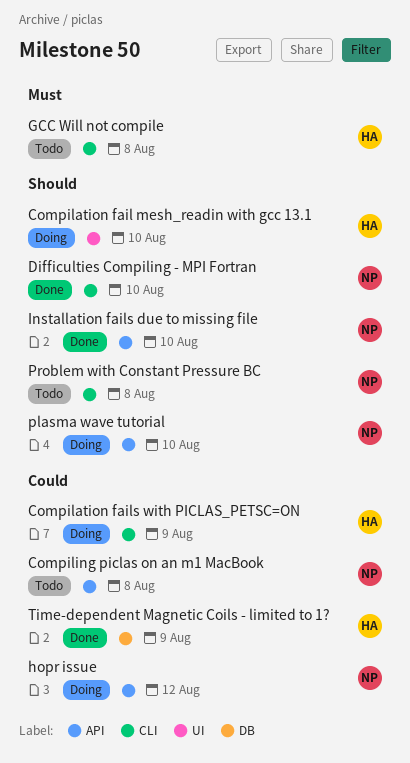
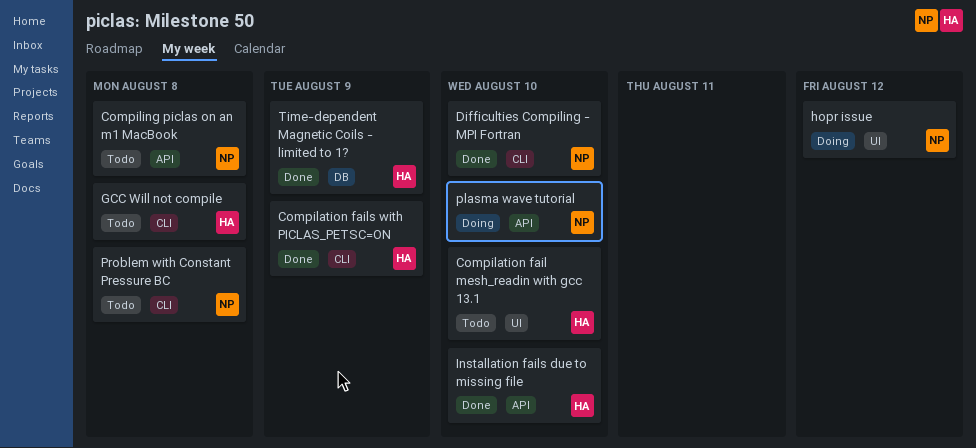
Compilation fail mesh_readin with gcc 13.1, status: Doing -> Todo
Compilation fails with PICLAS_PETSC=ON, status: Doing -> Done
hopr issue, label: API -> UI
Installation fails due to missing file, owner: NP -> HA

